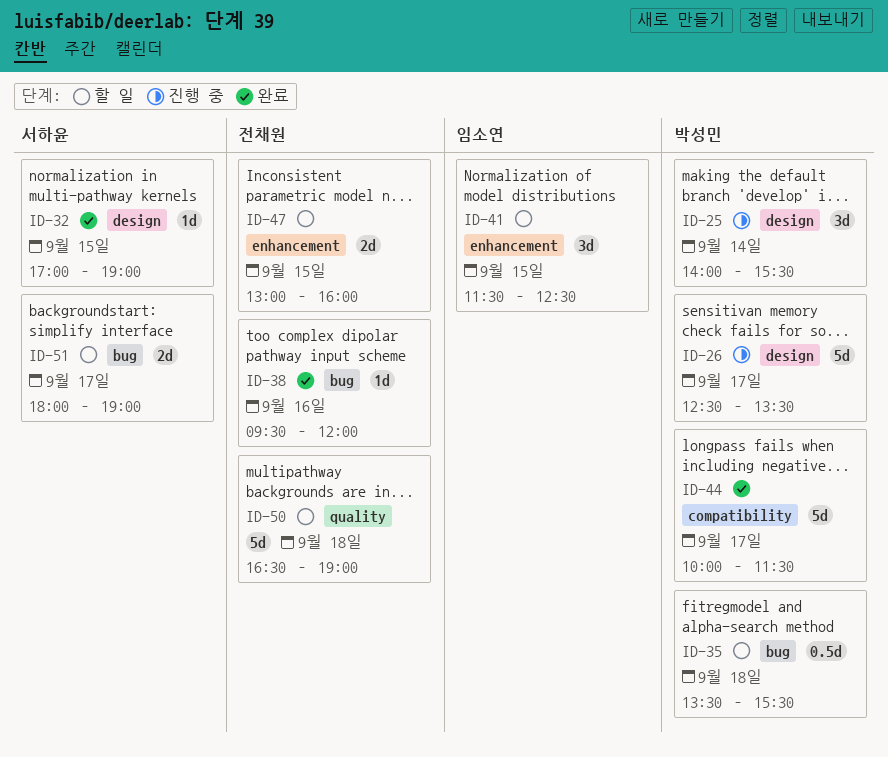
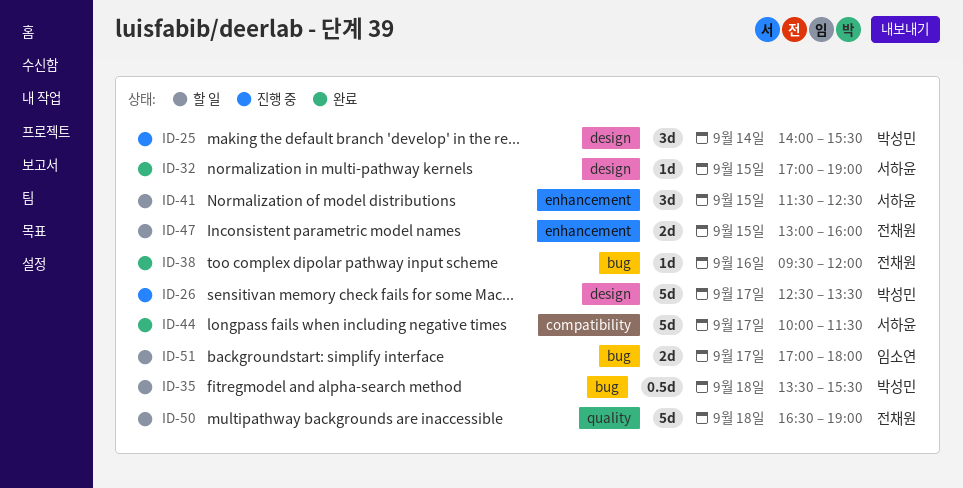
ID-41, owner: 임소연 -> 서하윤
ID-44, owner: 박성민 -> 서하윤
ID-51, owner: 서하윤 -> 임소연
ID-51, begins: 18:00 -> 17:00
ID-51, ends: 19:00 -> 18:00

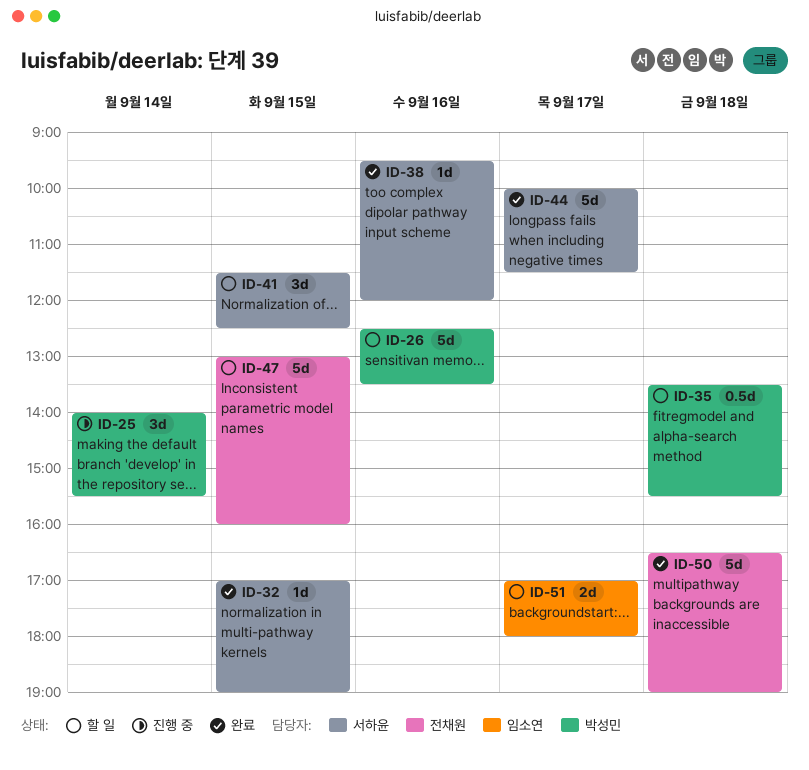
ID-26, status: 진행 중 -> 할 일
ID-26, day: Sep 17 -> Sep 16
ID-38, owner: 전채원 -> 서하윤
ID-47, estimate: 2d -> 5d
ID-50, status: 할 일 -> 완료

